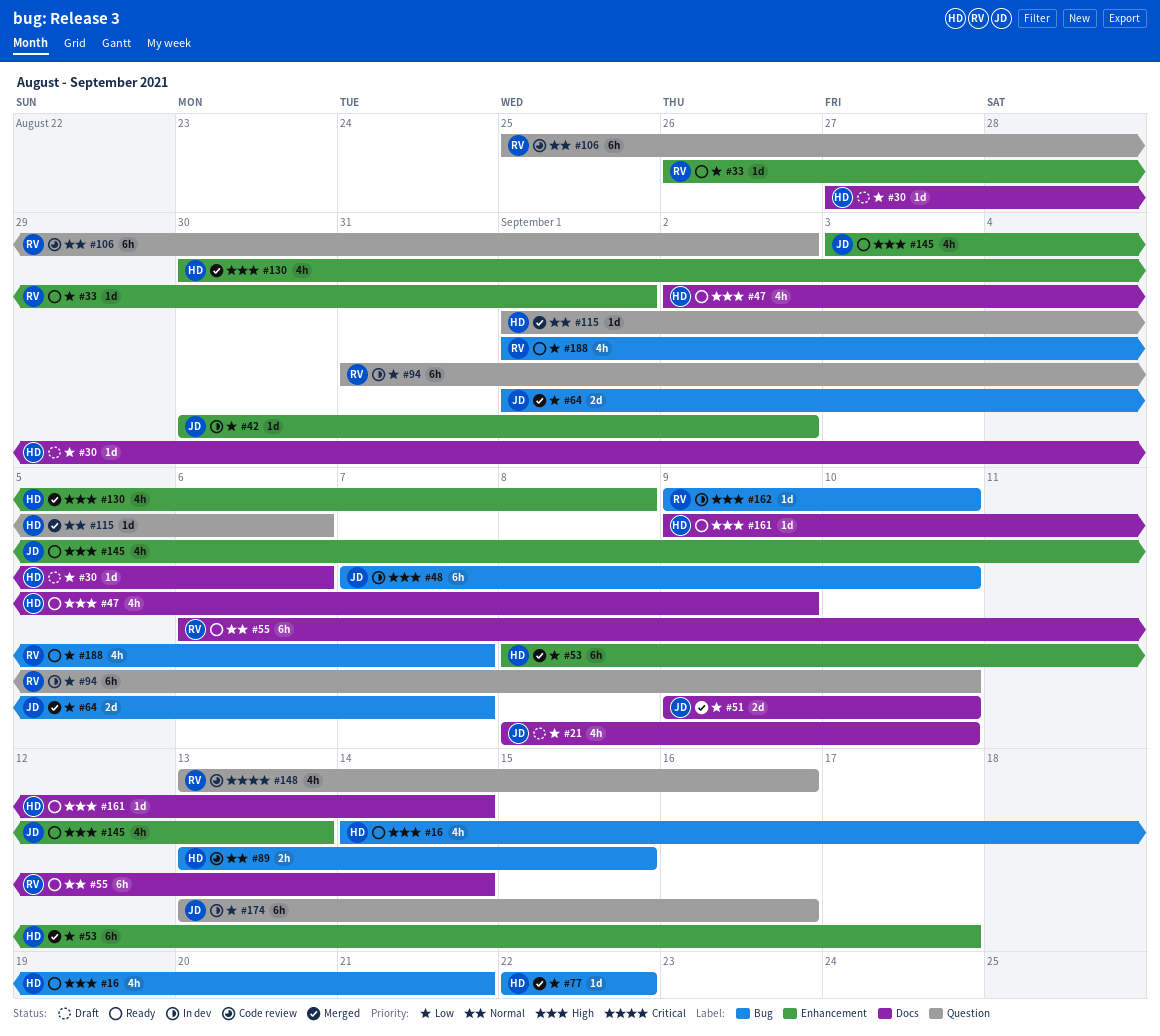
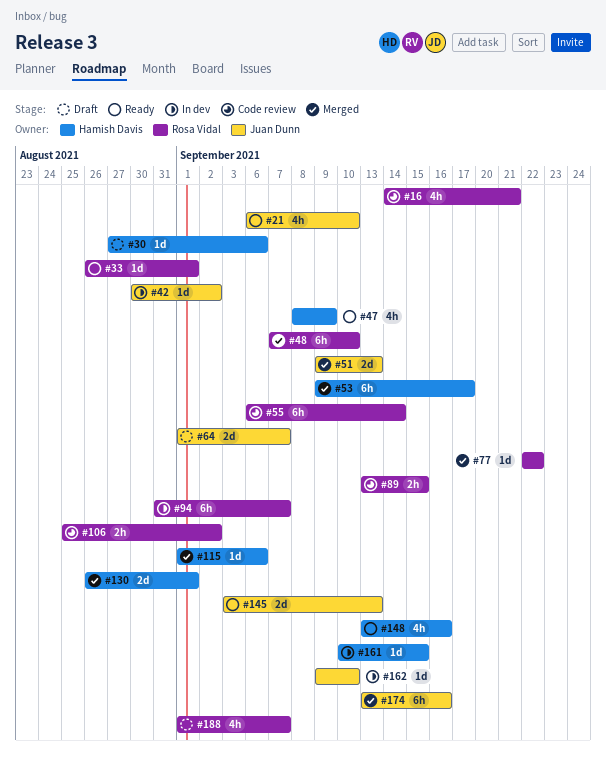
#16, status: Ready -> Code review
#16, owner: Hamish Davis -> Rosa Vidal
#21, status: Draft -> Ready
#21, start: Sep 8 -> Sep 6
#47, start: Sep 2 -> Sep 8
#48, status: In dev -> Merged
#48, owner: Juan Dunn -> Rosa Vidal
#51, due: Sep 10 -> Sep 13
#53, start: Sep 8 -> Sep 9
#55, status: Ready -> Code review
#64, status: Merged -> Draft
#77, owner: Hamish Davis -> Rosa Vidal
#89, owner: Hamish Davis -> Rosa Vidal
#94, due: Sep 10 -> Sep 7
#106, estimate: 6h -> 2h
#130, estimate: 4h -> 2d
#130, start: Aug 30 -> Aug 26
#130, due: Sep 8 -> Sep 1
#145, estimate: 4h -> 2d
#148, status: Code review -> Ready
#148, owner: Rosa Vidal -> Hamish Davis
#161, status: Ready -> In dev
#161, start: Sep 9 -> Sep 10
#161, due: Sep 14 -> Sep 15
#162, owner: Rosa Vidal -> Juan Dunn
#174, status: In dev -> Merged
#188, status: Ready -> Draft

